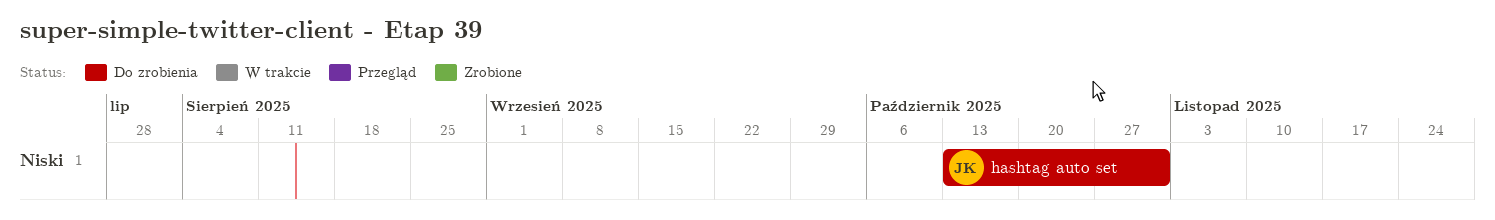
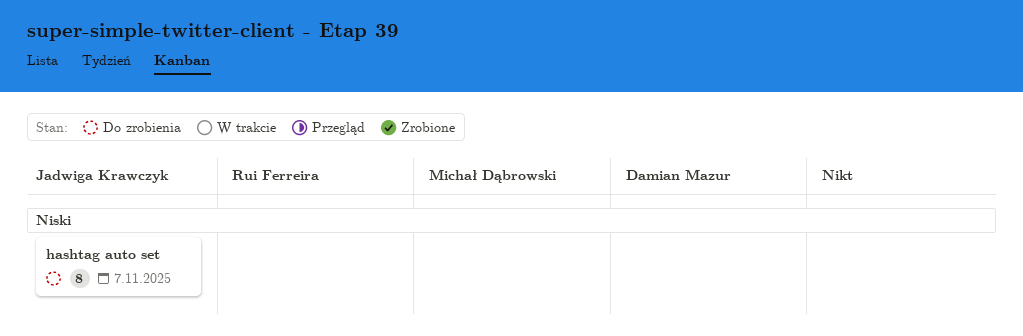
hashtag auto set, due: Oct 31 -> Nov 7

